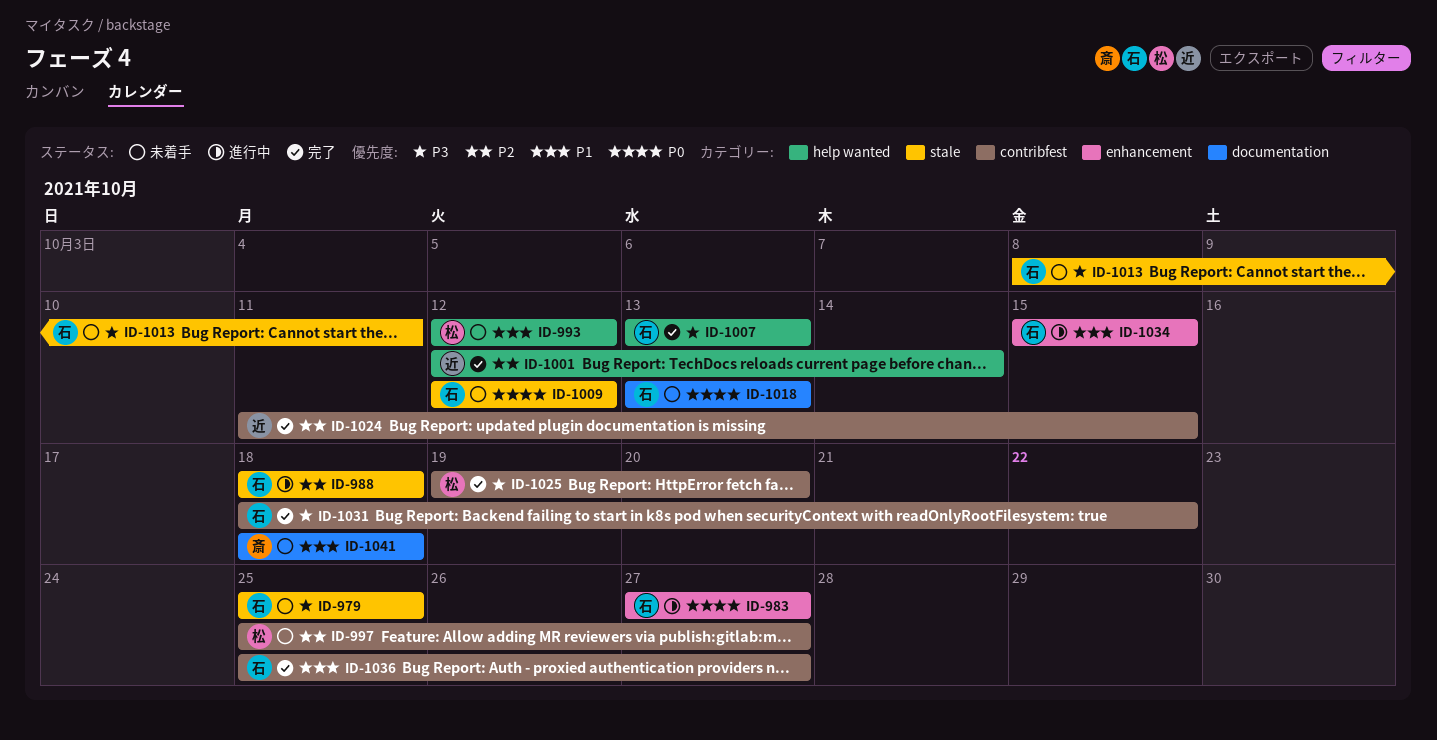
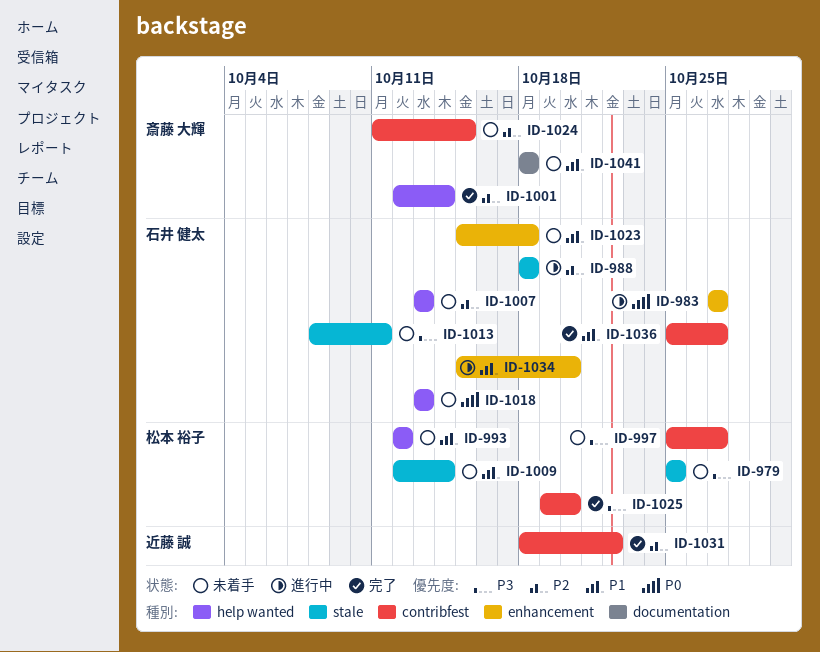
ID-979, owner: 石井 健太 -> 松本 裕子
ID-997, priority: P2 -> P3
ID-1001, owner: 近藤 誠 -> 斎藤 大輝
ID-1007, status: 完了 -> 未着手
ID-1007, priority: P3 -> P2
ID-1009, owner: 石井 健太 -> 松本 裕子
ID-1009, priority: P0 -> P1
ID-1009, due: Oct 12 -> Oct 14
ID-1018, label: documentation -> help wanted
ID-1023: none -> present
ID-1024, status: 完了 -> 未着手
ID-1024, owner: 近藤 誠 -> 斎藤 大輝
ID-1031, owner: 石井 健太 -> 近藤 誠
ID-1031, priority: P3 -> P2
ID-1034, due: Oct 15 -> Oct 20

